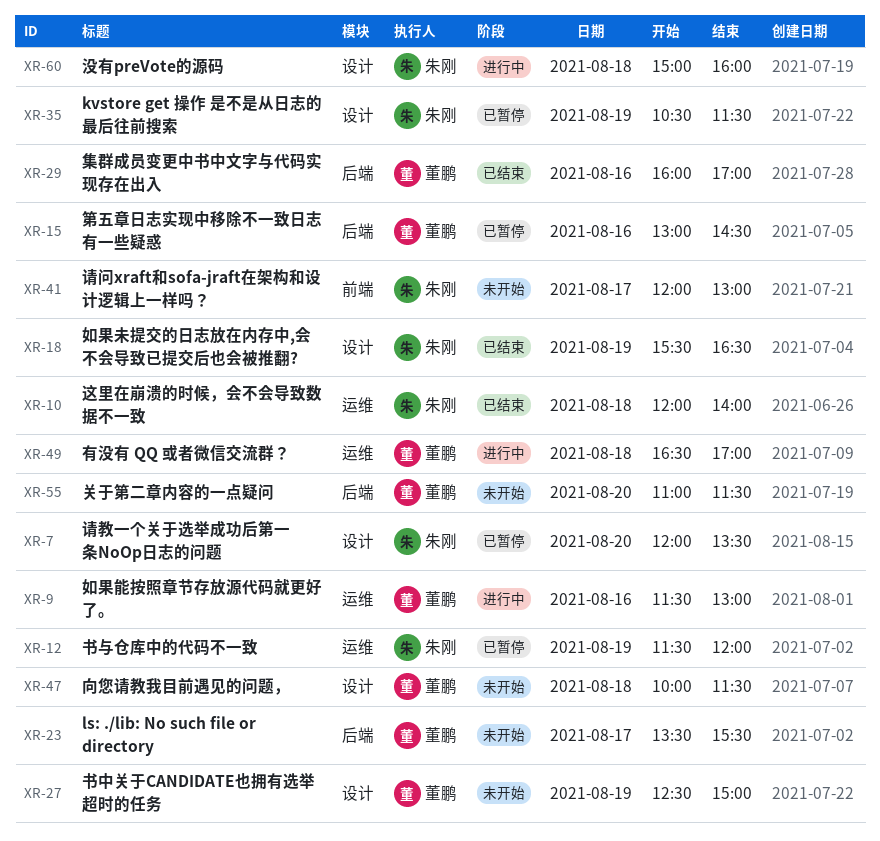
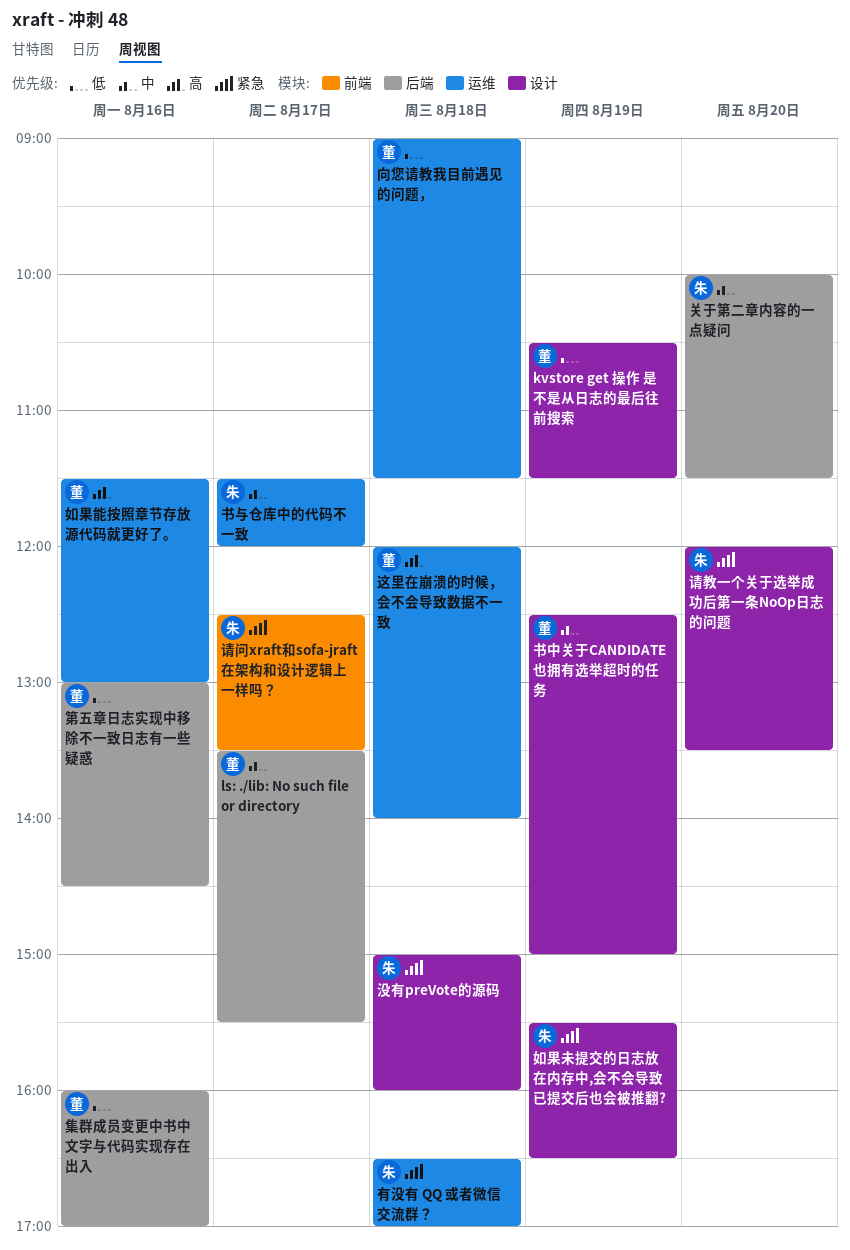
kvstore get 操作 是不是从日志的最后往前搜索, owner: 朱刚 -> 董鹏
书与仓库中的代码不一致, day: Aug 19 -> Aug 17
关于第二章内容的一点疑问, owner: 董鹏 -> 朱刚
关于第二章内容的一点疑问, begins: 11:00 -> 10:00
向您请教我目前遇见的问题，, label: 设计 -> 运维
向您请教我目前遇见的问题，, begins: 10:00 -> 09:00
有没有 QQ 或者微信交流群？, owner: 董鹏 -> 朱刚
请问xraft和sofa-jraft在架构和设计逻辑上一样吗？, begins: 12:00 -> 12:30
请问xraft和sofa-jraft在架构和设计逻辑上一样吗？, ends: 13:00 -> 13:30
这里在崩溃的时候，会不会导致数据不一致, owner: 朱刚 -> 董鹏

